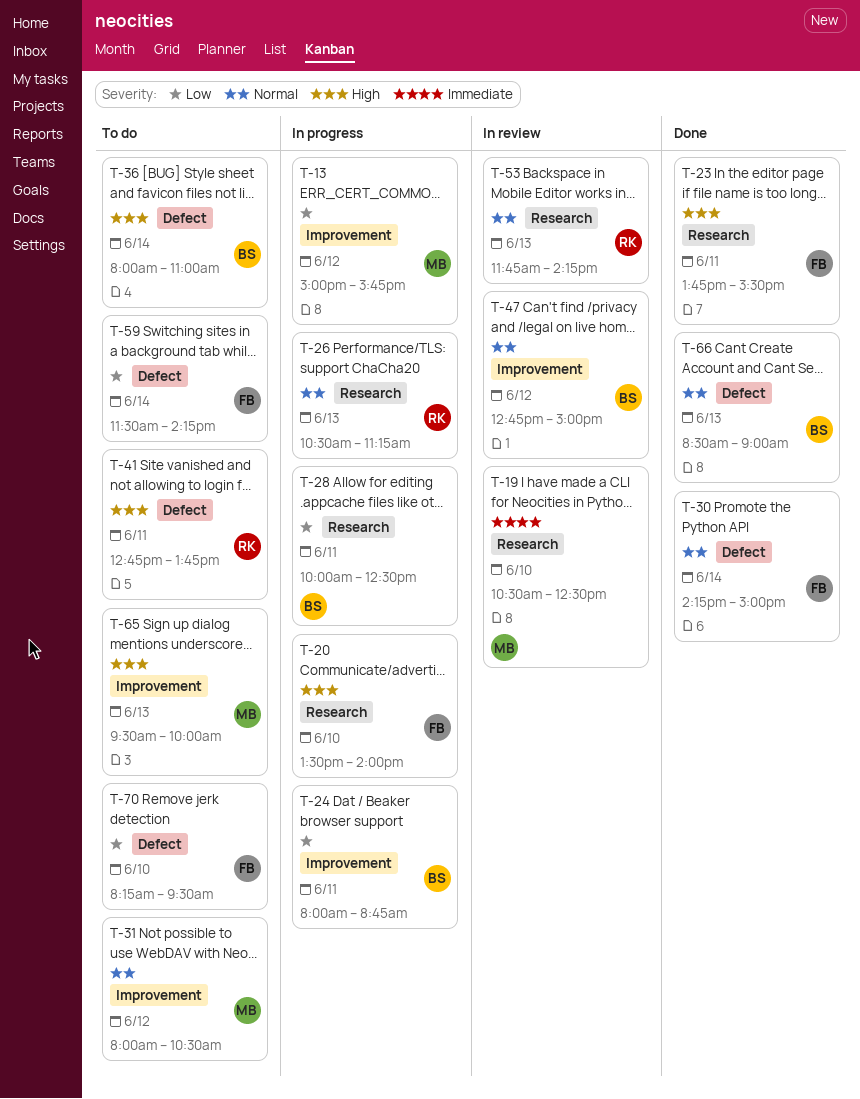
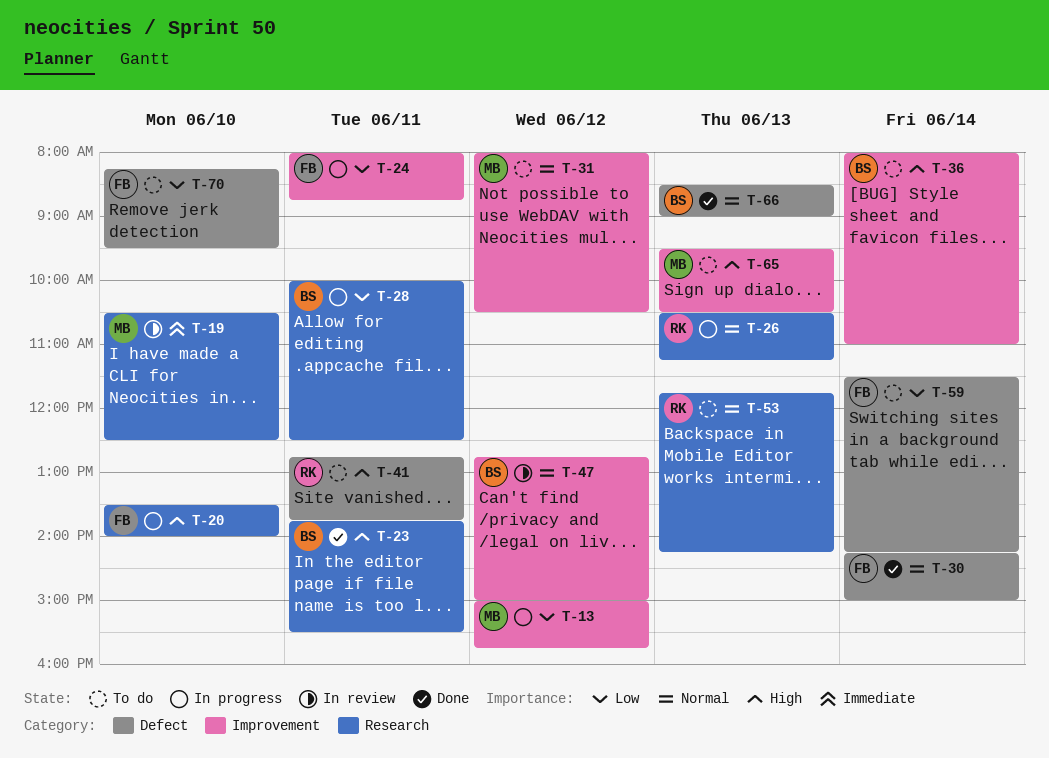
T-23, owner: FB -> BS
T-24, owner: BS -> FB
T-36, label: Defect -> Improvement
T-53, status: In review -> To do
T-65, ends: 10:00 -> 10:30

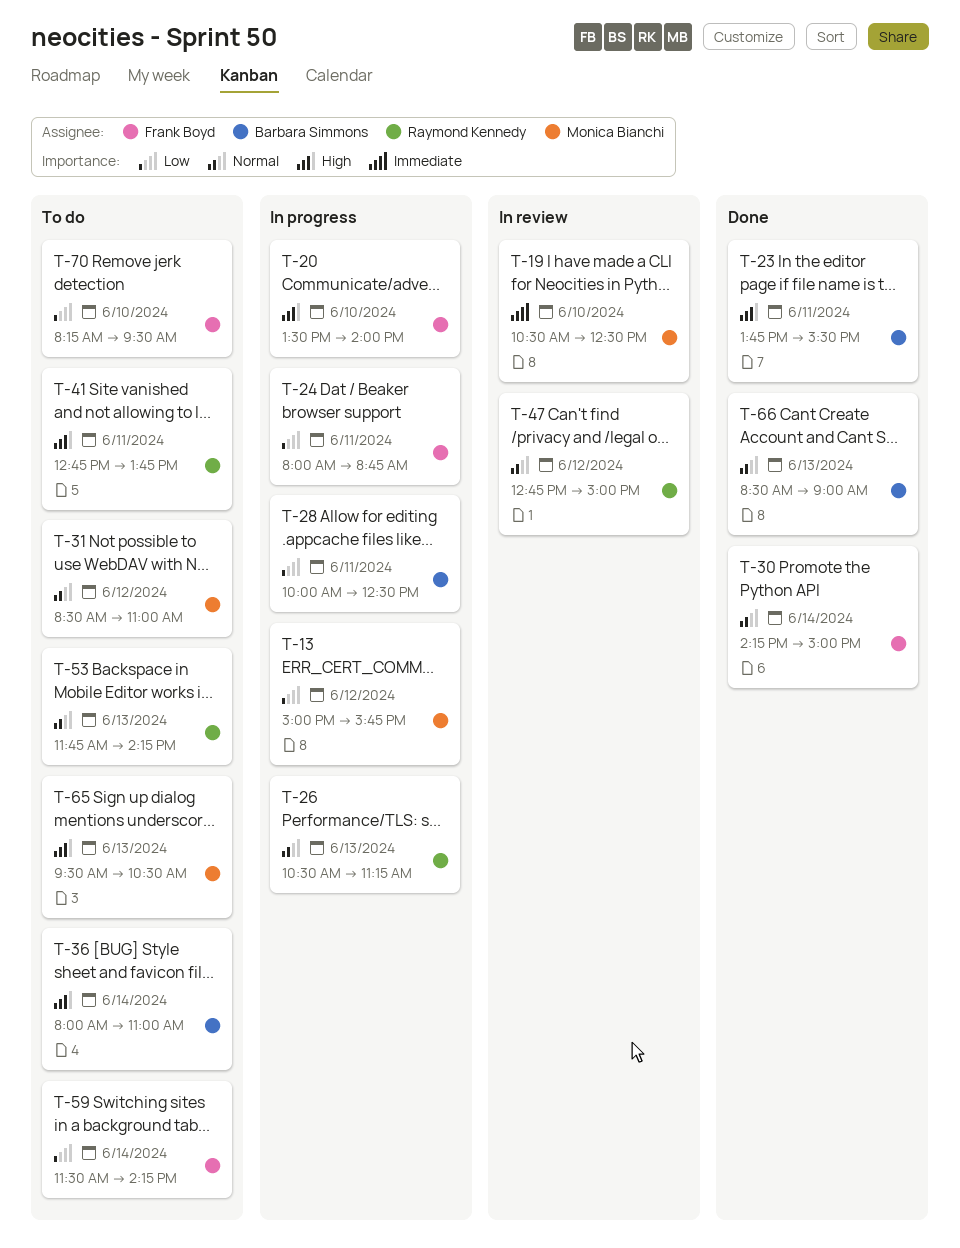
T-31, begins: 08:00 -> 08:30
T-31, ends: 10:30 -> 11:00
T-47, owner: Barbara Simmons -> Raymond Kennedy

